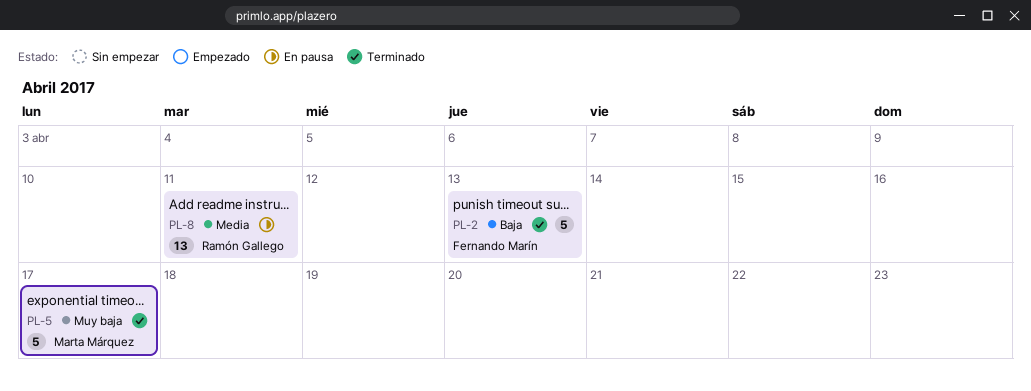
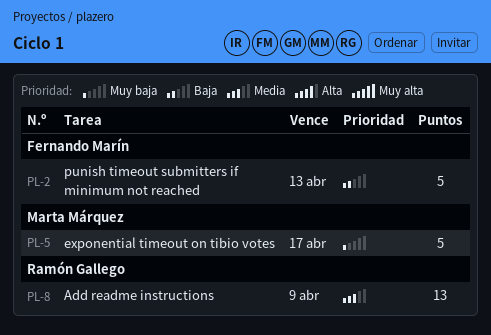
PL-8, due: Apr 11 -> Apr 9

